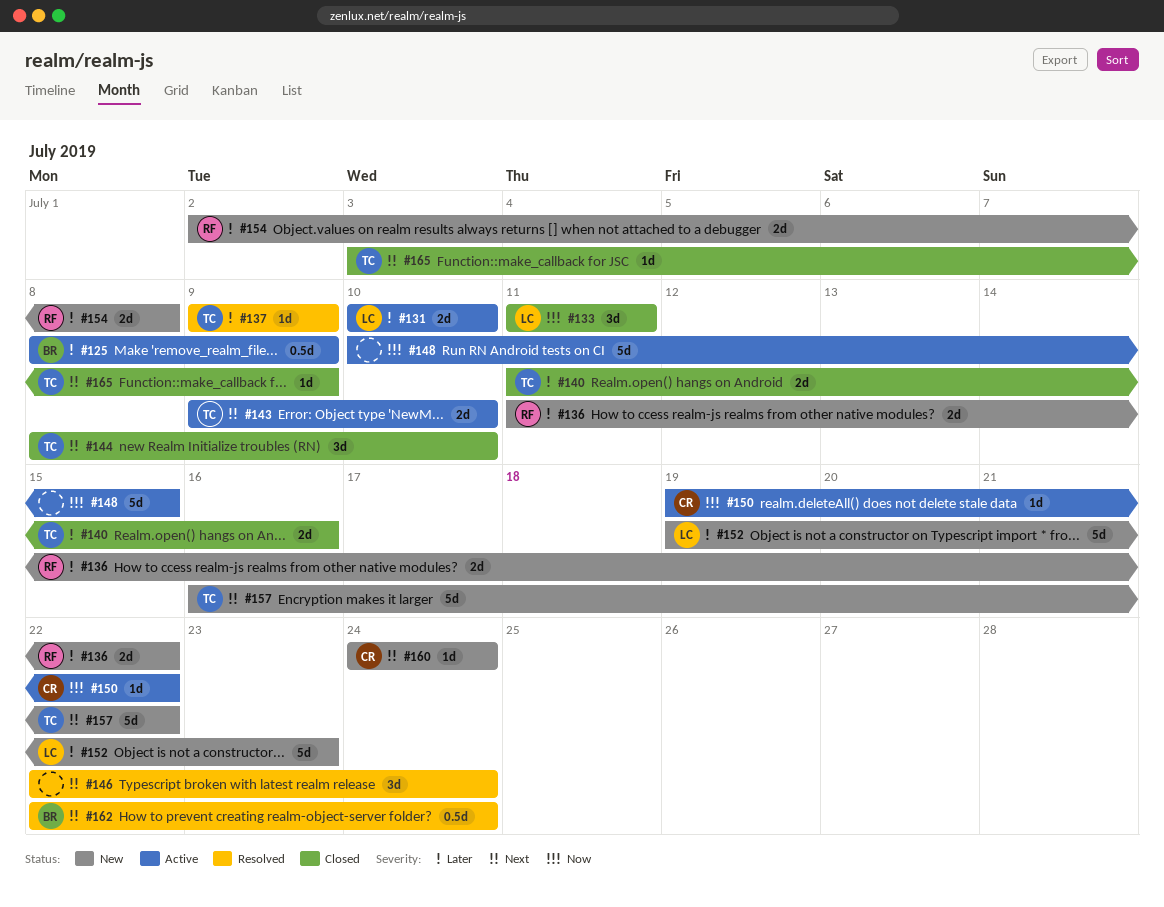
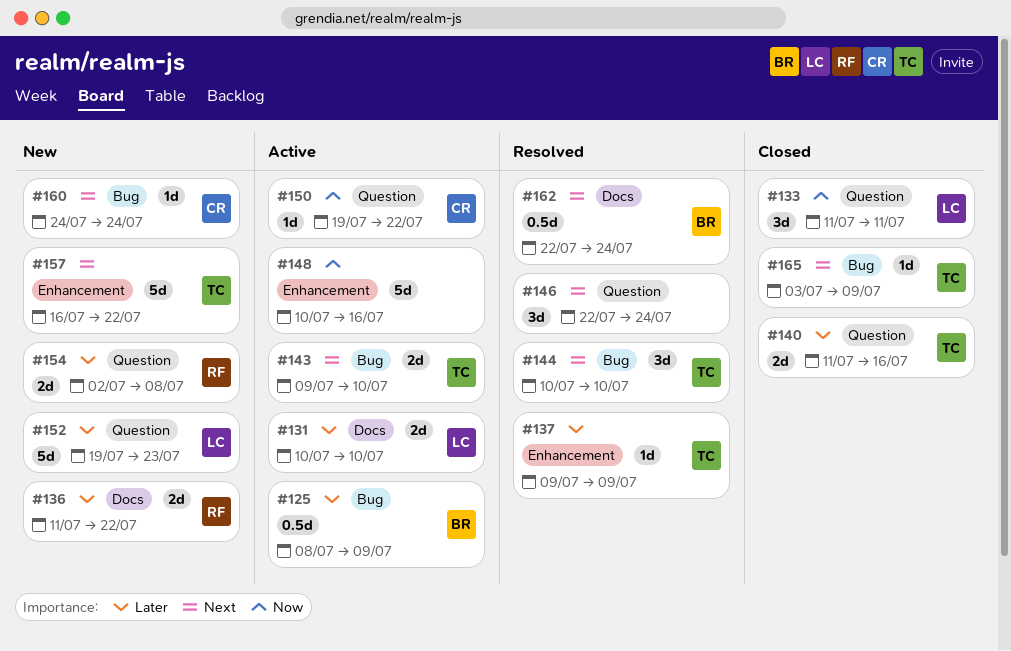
#144, status: Closed -> Resolved
#144, start: Jul 8 -> Jul 10
#148, due: Jul 15 -> Jul 16

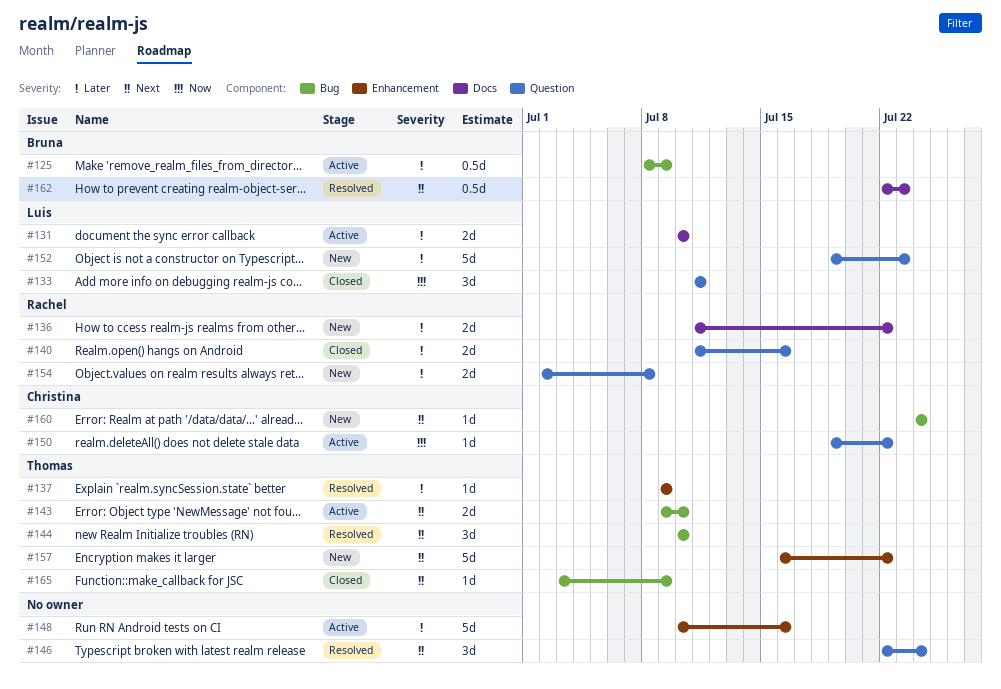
#140, owner: Thomas -> Rachel
#148, priority: Now -> Later
#162, due: Jul 24 -> Jul 23

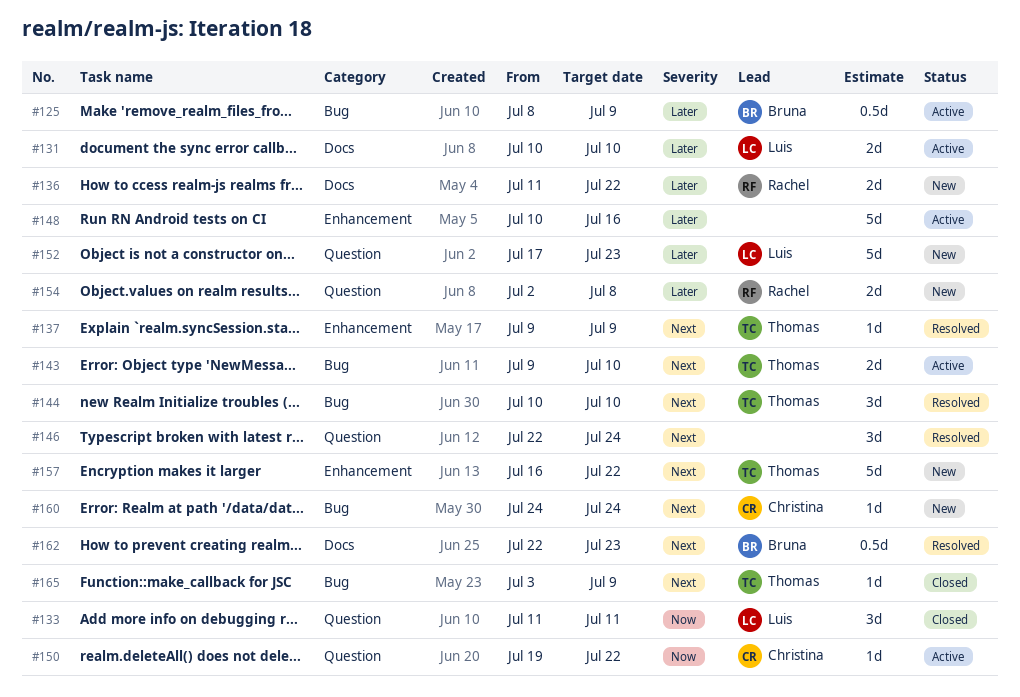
#137, priority: Later -> Next
#140: present -> none
#152, start: Jul 19 -> Jul 17

